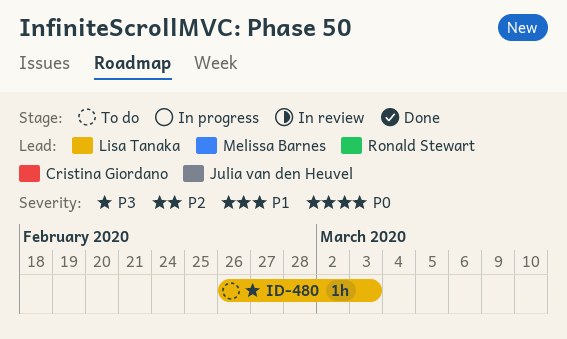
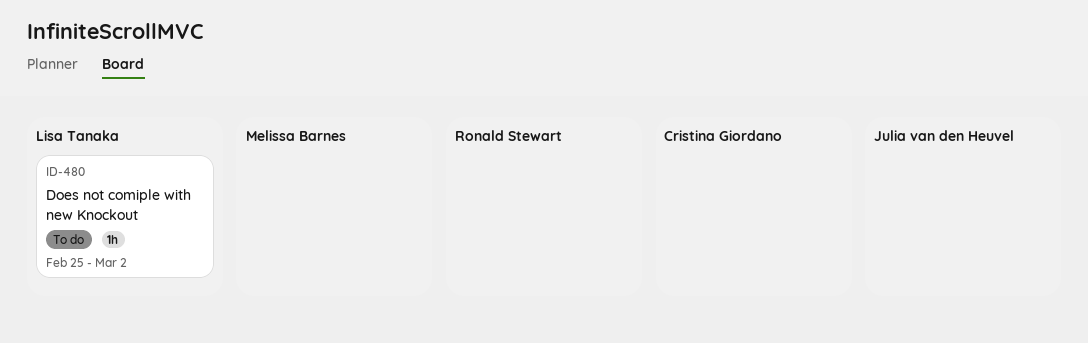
ID-480, start: Feb 26 -> Feb 25
ID-480, due: Mar 3 -> Mar 2

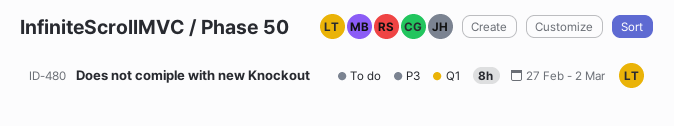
ID-480, estimate: 1h -> 8h
ID-480, start: Feb 25 -> Feb 27

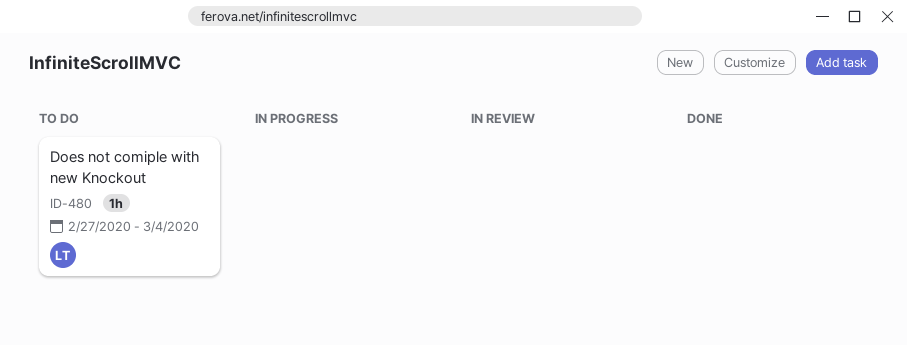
ID-480, estimate: 8h -> 1h
ID-480, due: Mar 2 -> Mar 4

